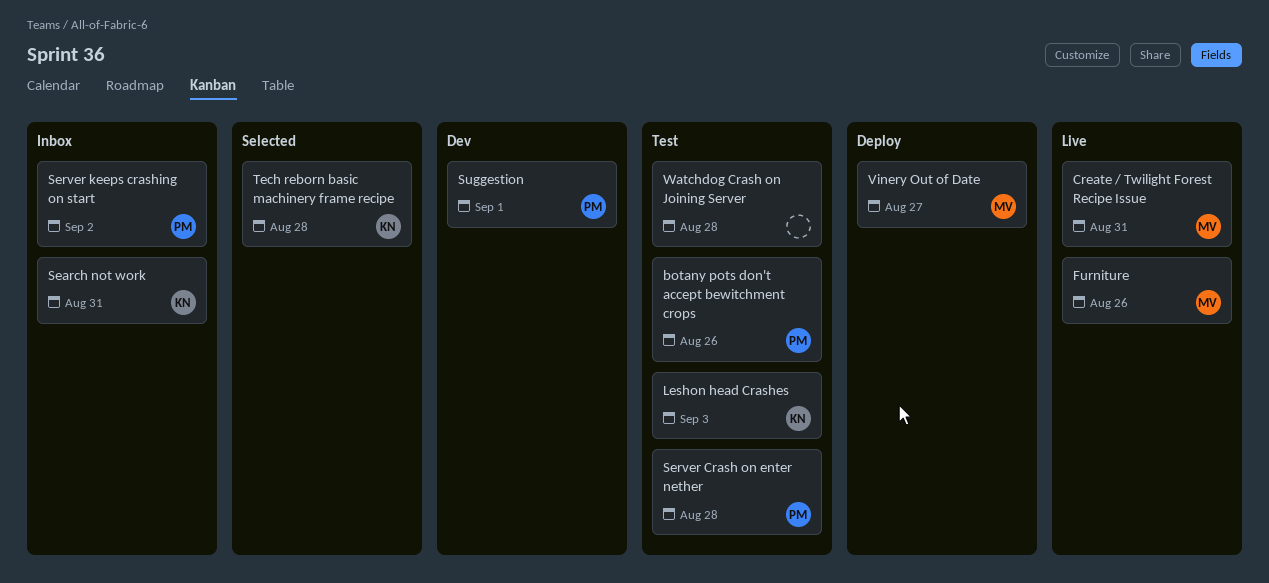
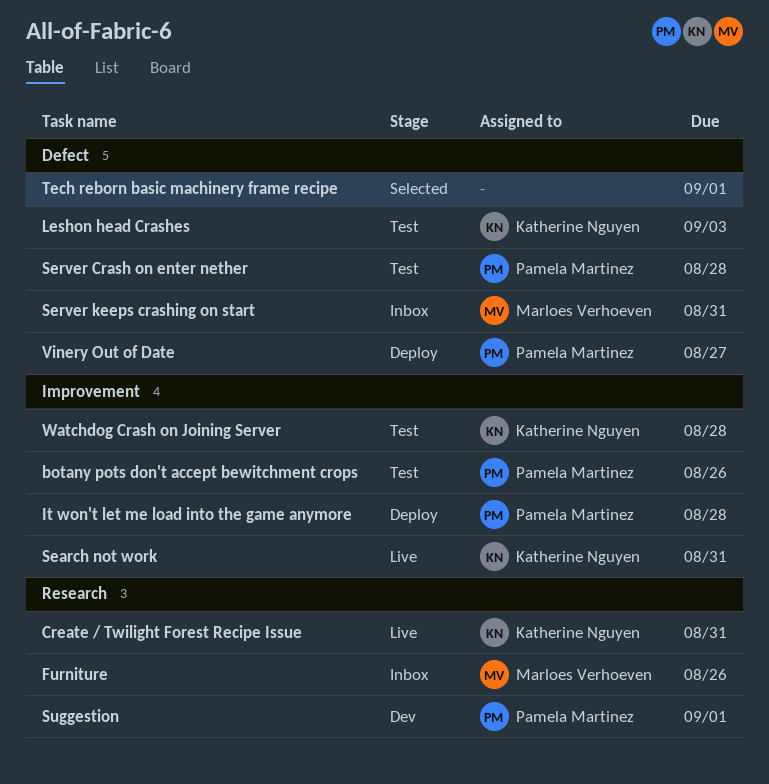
Create / Twilight Forest Recipe Issue, owner: Marloes Verhoeven -> Katherine Nguyen
Furniture, status: Live -> Inbox
It won't let me load into the game anymore: none -> present
Search not work, status: Inbox -> Live
Server keeps crashing on start, owner: Pamela Martinez -> Marloes Verhoeven
Server keeps crashing on start, due: Sep 2 -> Aug 31
Tech reborn basic machinery frame recipe, owner: Katherine Nguyen -> none
Tech reborn basic machinery frame recipe, due: Aug 28 -> Sep 1
Vinery Out of Date, owner: Marloes Verhoeven -> Pamela Martinez
Watchdog Crash on Joining Server, owner: none -> Katherine Nguyen

